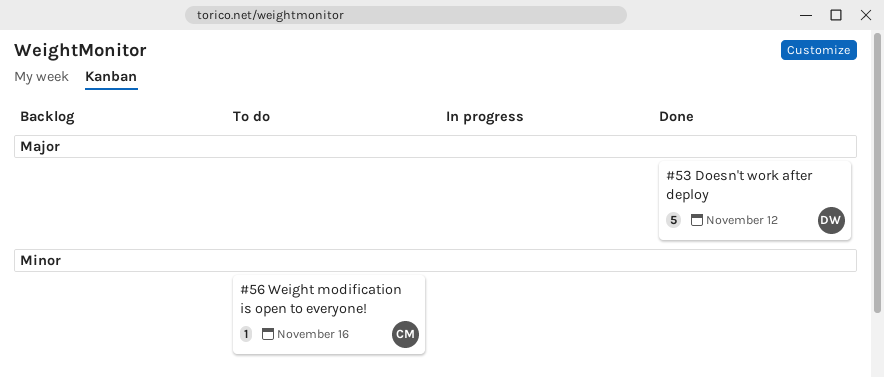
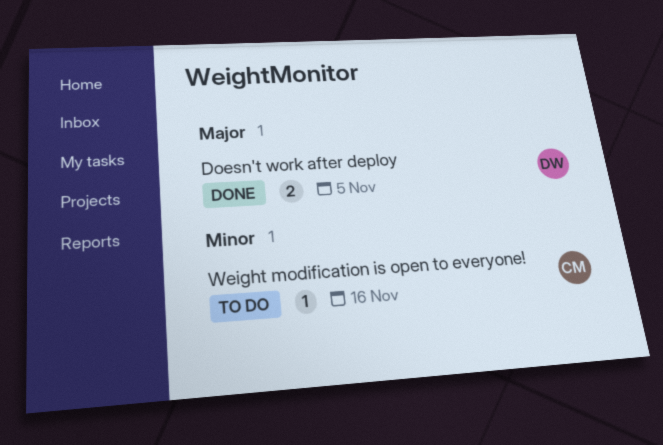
Doesn't work after deploy, estimate: 5 -> 2
Doesn't work after deploy, due: Nov 12 -> Nov 5

